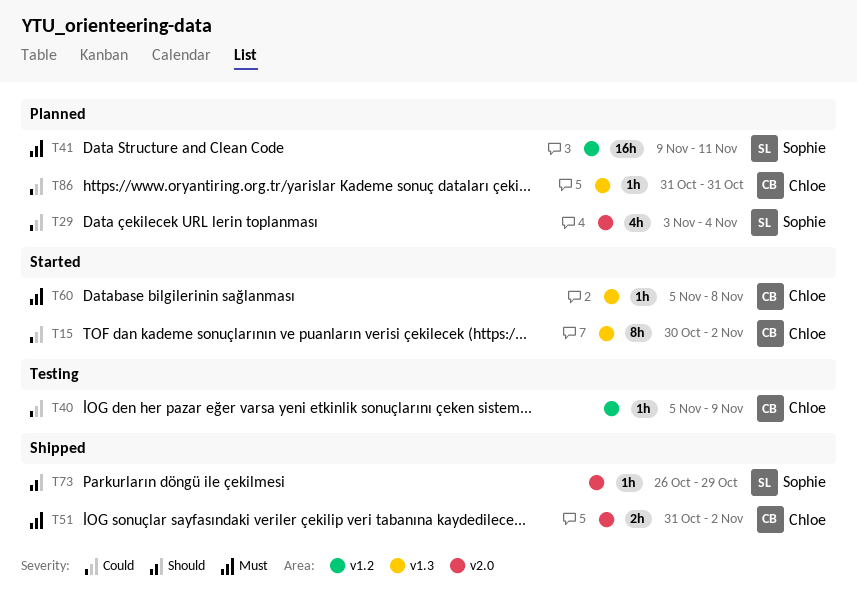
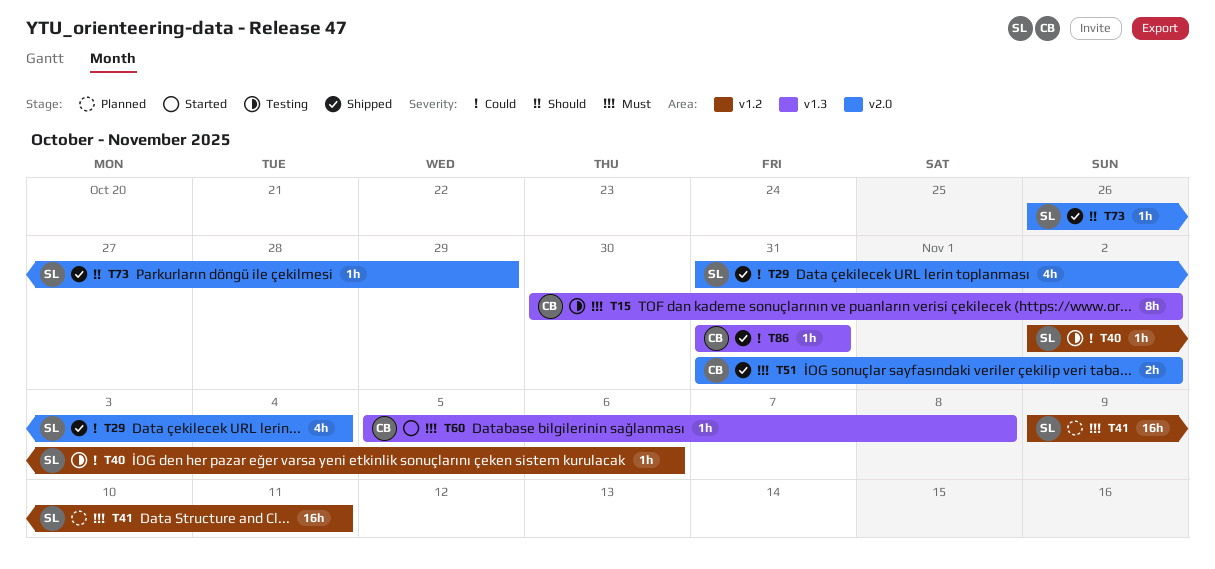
T15, status: Started -> Testing
T15, priority: Could -> Must
T29, status: Planned -> Shipped
T29, start: Nov 3 -> Oct 31
T40, owner: Chloe -> Sophie
T40, start: Nov 5 -> Nov 2
T40, due: Nov 9 -> Nov 6
T86, status: Planned -> Shipped

